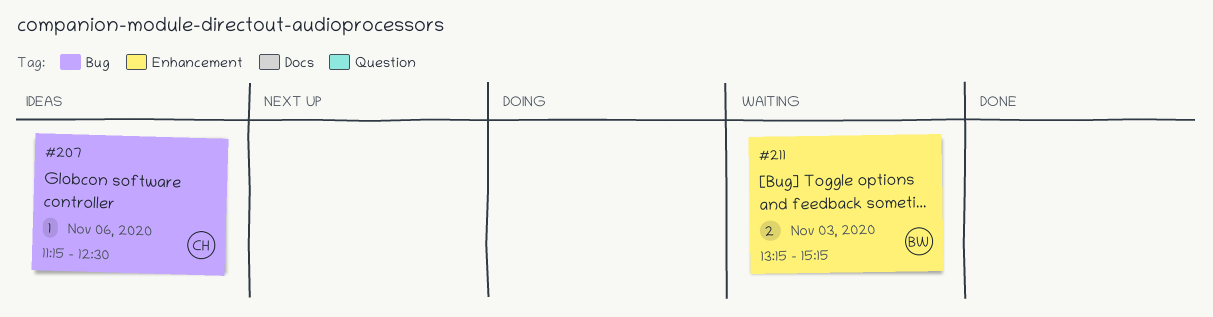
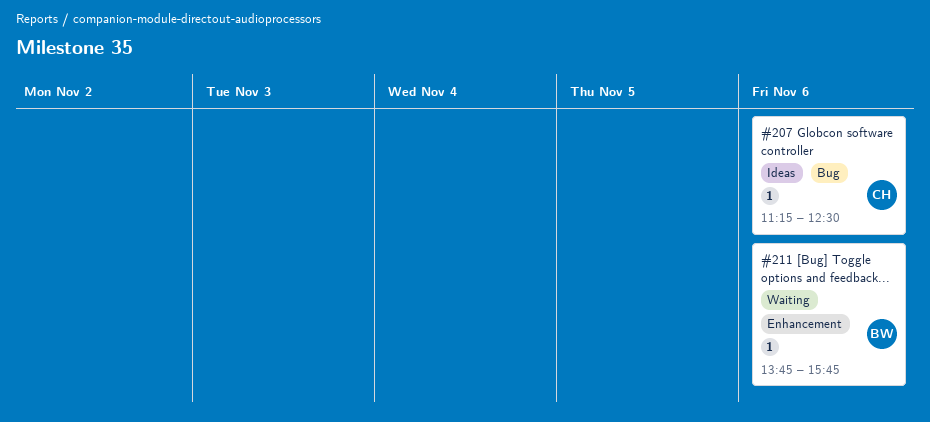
#211, estimate: 2 -> 1
#211, day: Nov 3 -> Nov 6
#211, begins: 13:15 -> 13:45
#211, ends: 15:15 -> 15:45

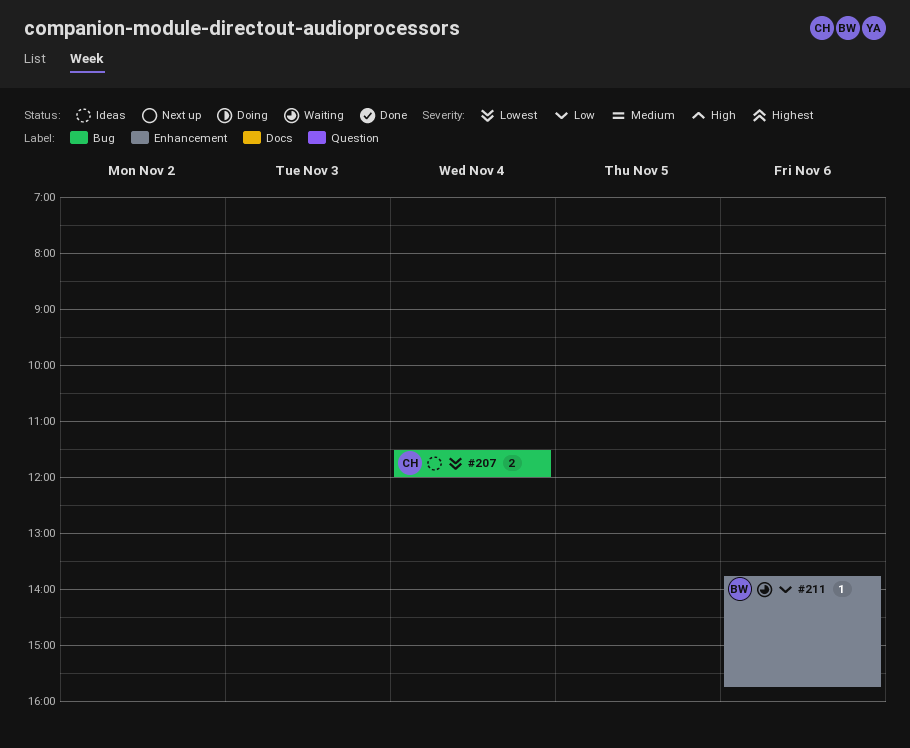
#207, estimate: 1 -> 2
#207, day: Nov 6 -> Nov 4
#207, begins: 11:15 -> 11:30
#207, ends: 12:30 -> 12:00

